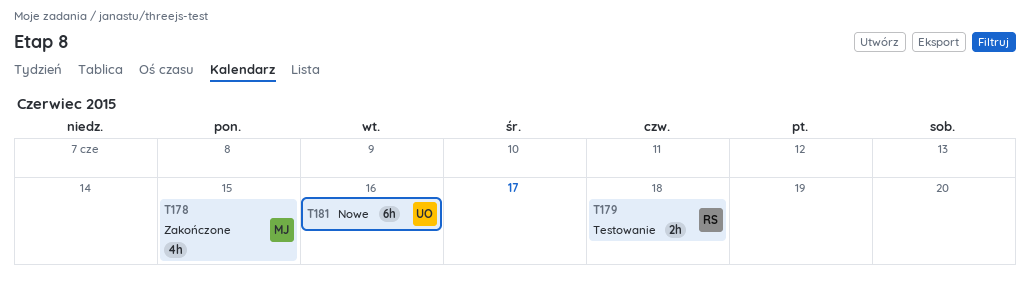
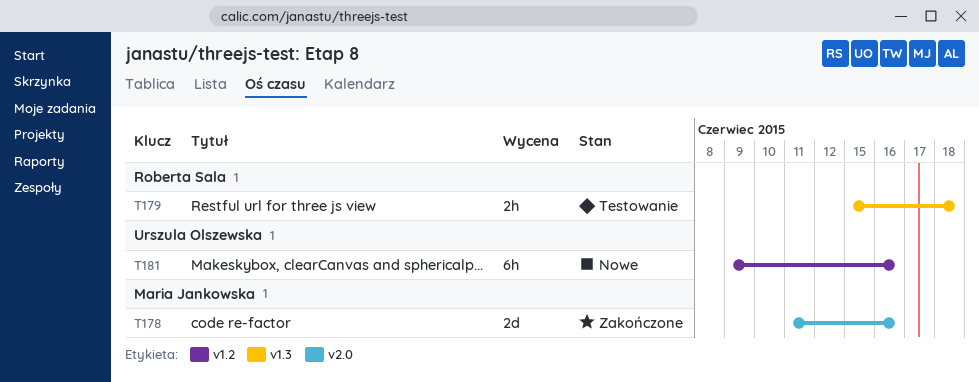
T178, estimate: 4h -> 2d
T178, due: Jun 15 -> Jun 16

